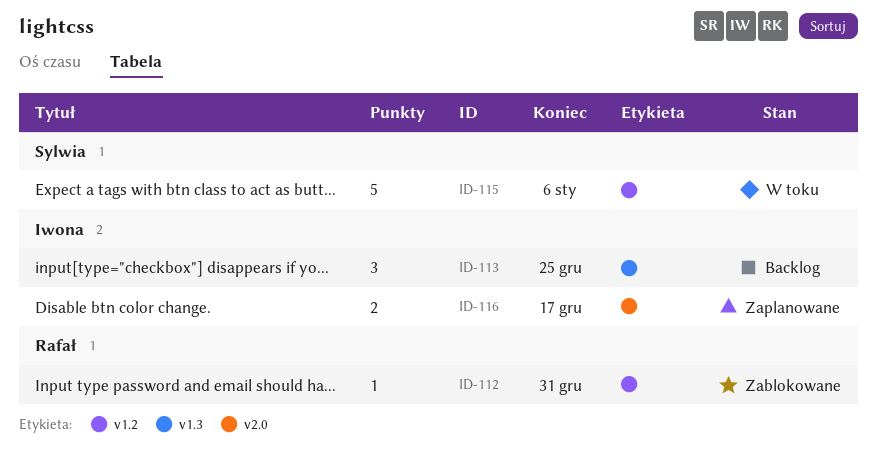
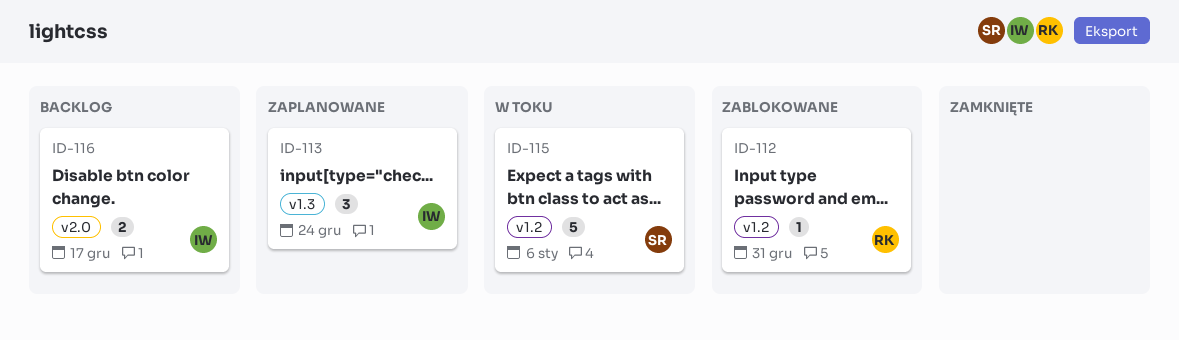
ID-113, status: Backlog -> Zaplanowane
ID-113, due: Dec 25 -> Dec 24
ID-116, status: Zaplanowane -> Backlog

